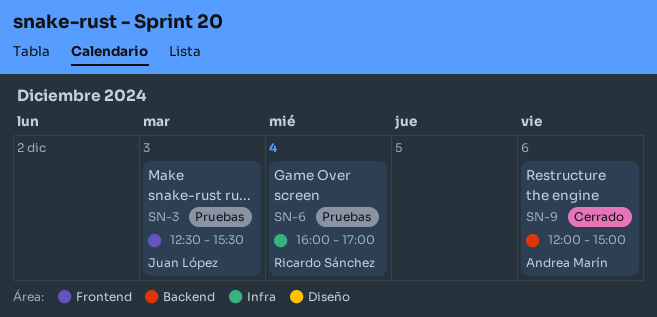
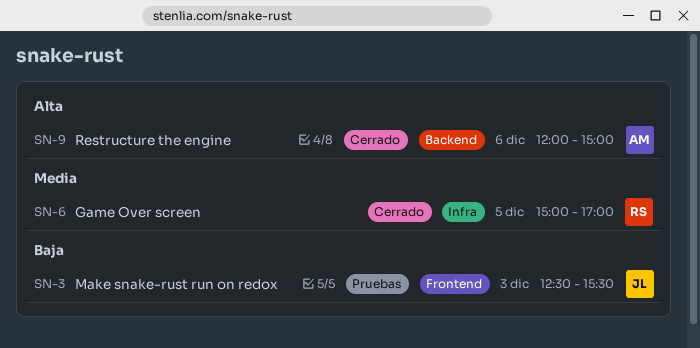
SN-6, status: Pruebas -> Cerrado
SN-6, day: Dec 4 -> Dec 5
SN-6, begins: 16:00 -> 15:00

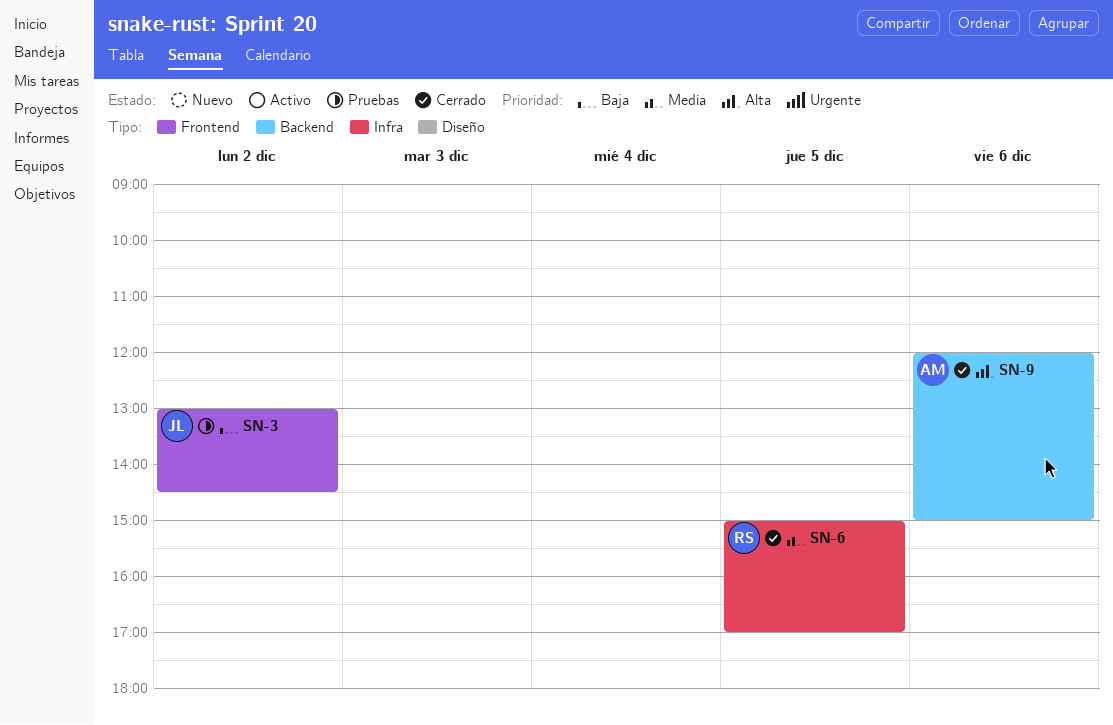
SN-3, day: Dec 3 -> Dec 2
SN-3, begins: 12:30 -> 13:00
SN-3, ends: 15:30 -> 14:30

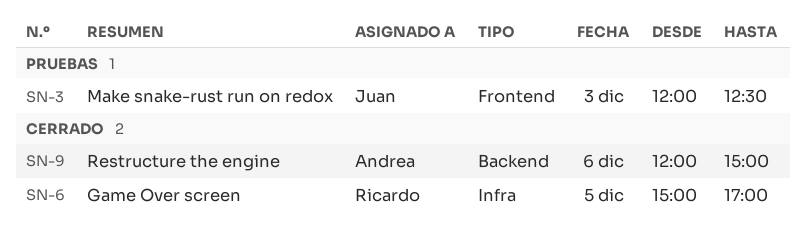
SN-3, day: Dec 2 -> Dec 3
SN-3, begins: 13:00 -> 12:00
SN-3, ends: 14:30 -> 12:30

